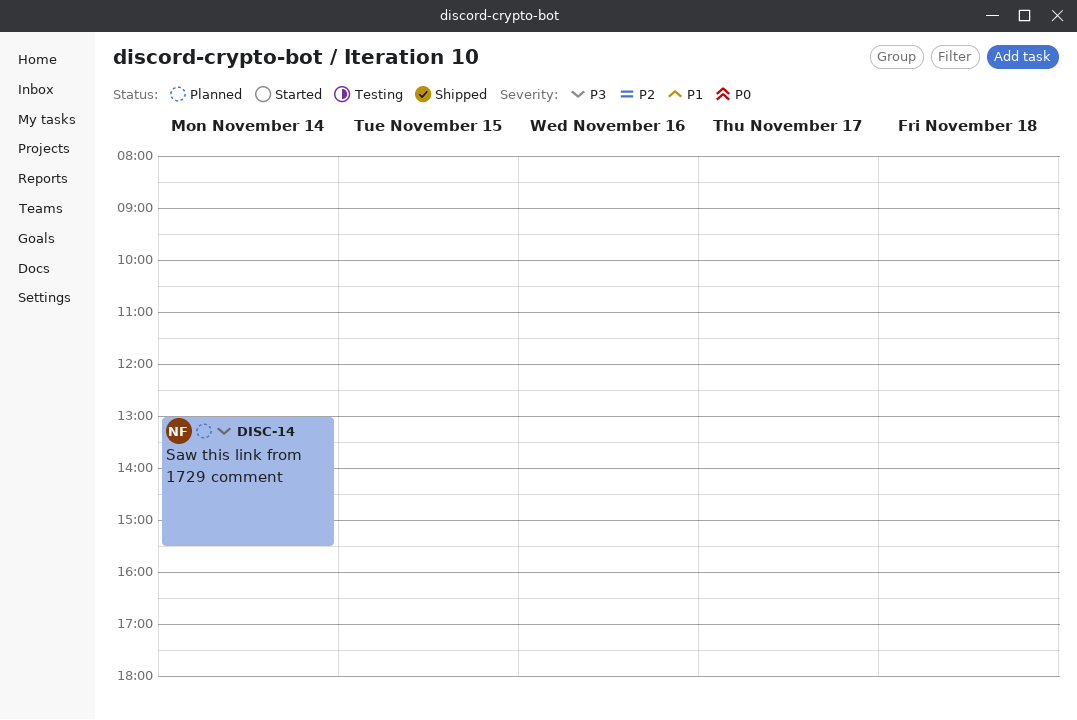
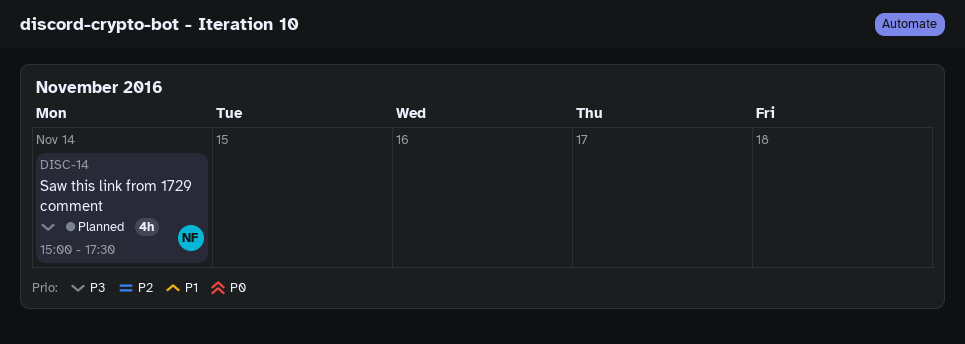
DISC-14, begins: 13:00 -> 15:00
DISC-14, ends: 15:30 -> 17:30

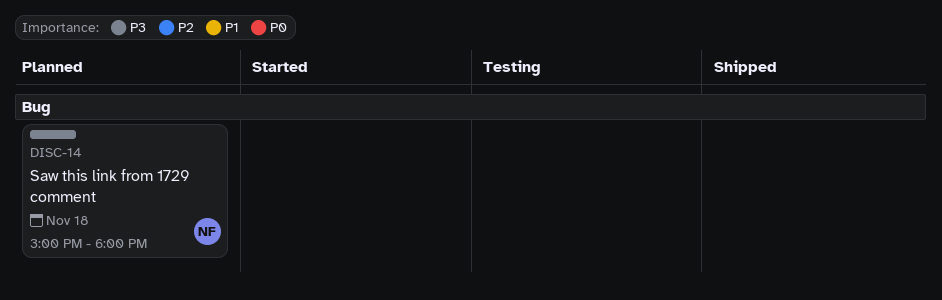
DISC-14, day: Nov 14 -> Nov 18
DISC-14, ends: 17:30 -> 18:00

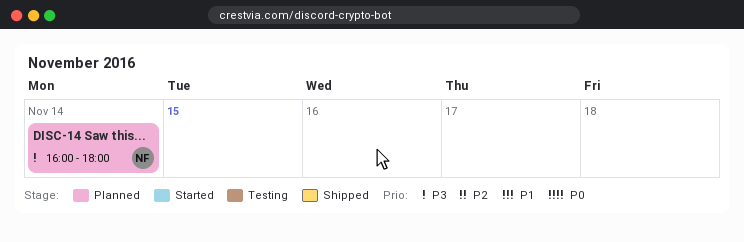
DISC-14, day: Nov 18 -> Nov 14
DISC-14, begins: 15:00 -> 16:00

